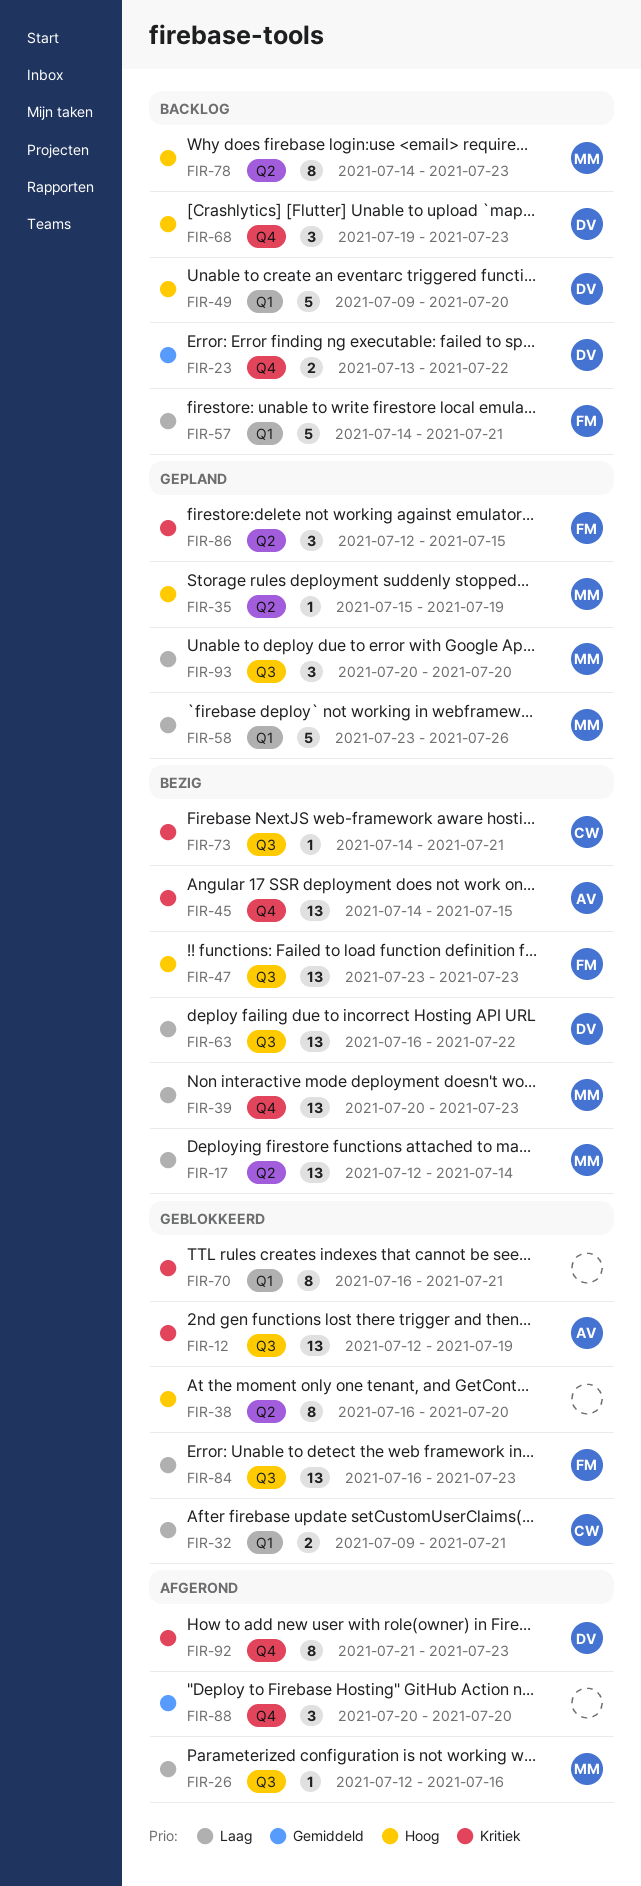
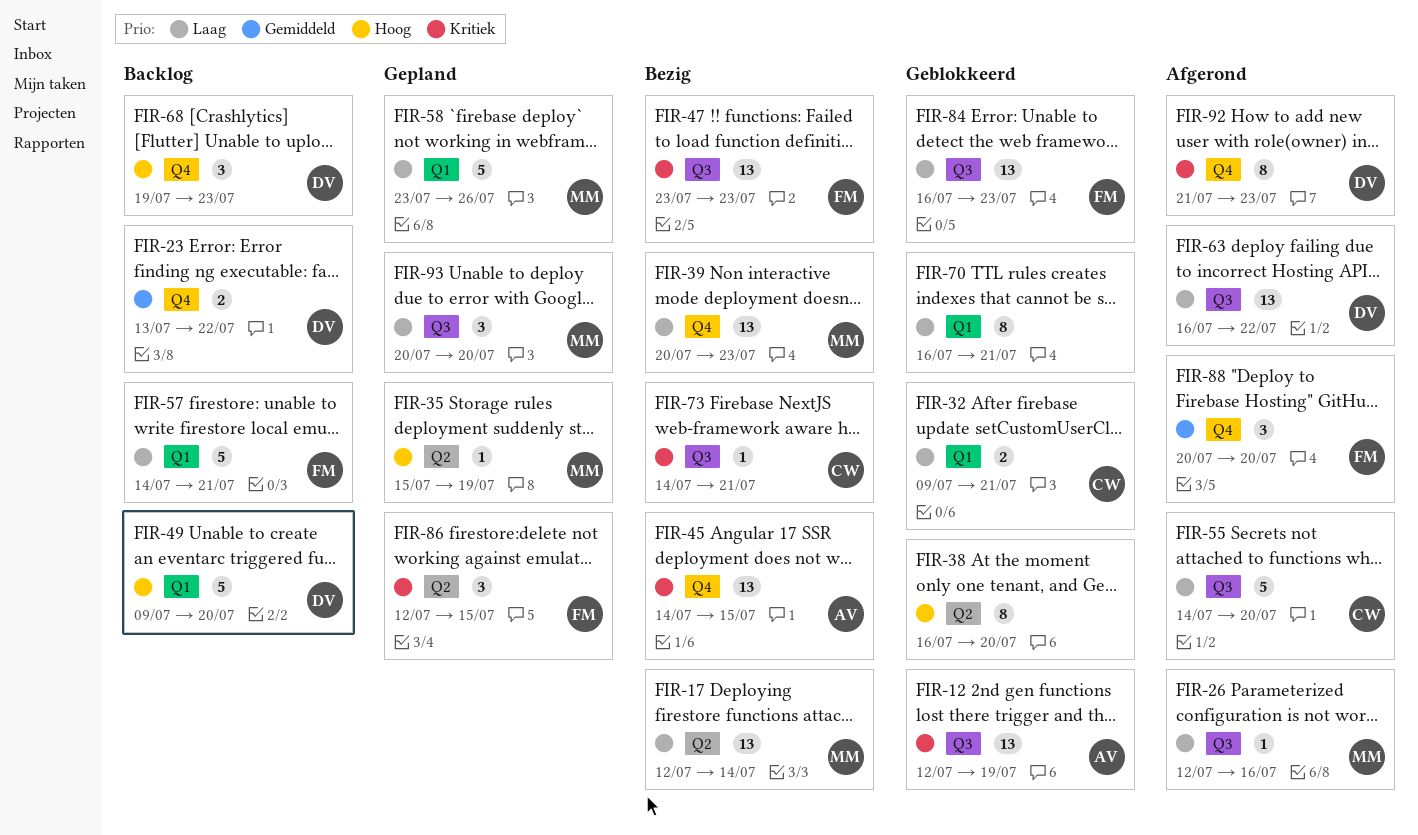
FIR-47, priority: Hoog -> Kritiek
FIR-55: none -> present
FIR-63, status: Bezig -> Afgerond
FIR-70, priority: Kritiek -> Laag
FIR-78: present -> none
FIR-88, owner: none -> FM

